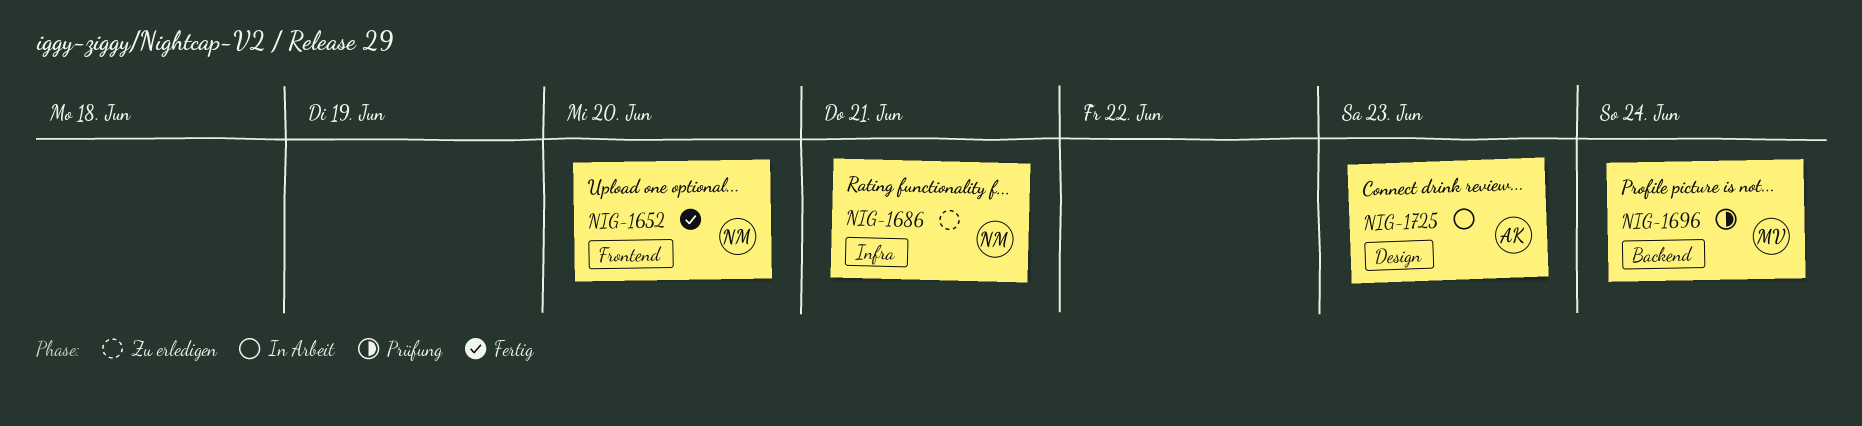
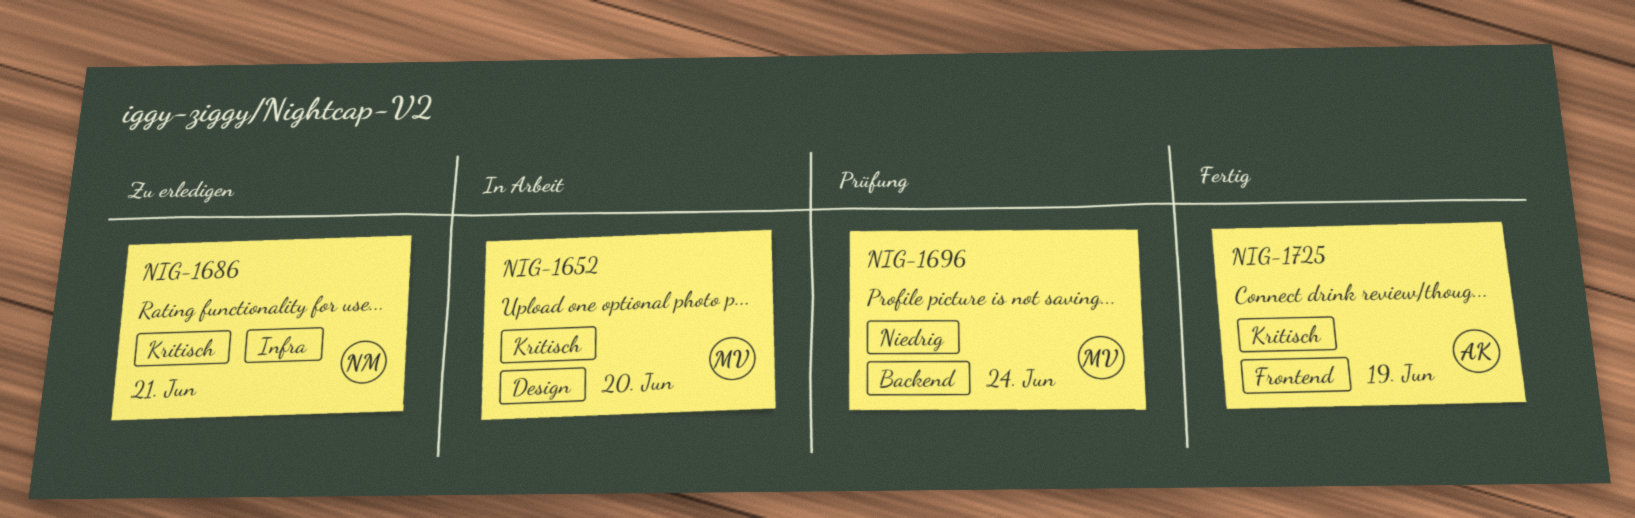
NIG-1652, status: Fertig -> In Arbeit
NIG-1652, owner: NM -> MV
NIG-1652, label: Frontend -> Design
NIG-1725, status: In Arbeit -> Fertig
NIG-1725, label: Design -> Frontend
NIG-1725, due: Jun 23 -> Jun 19

